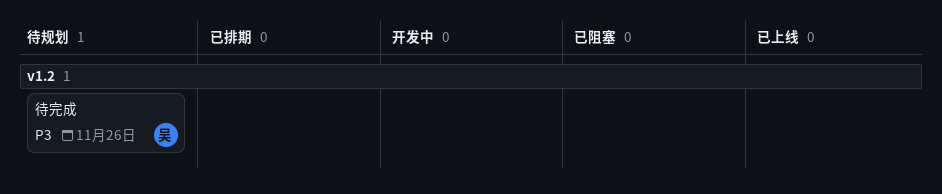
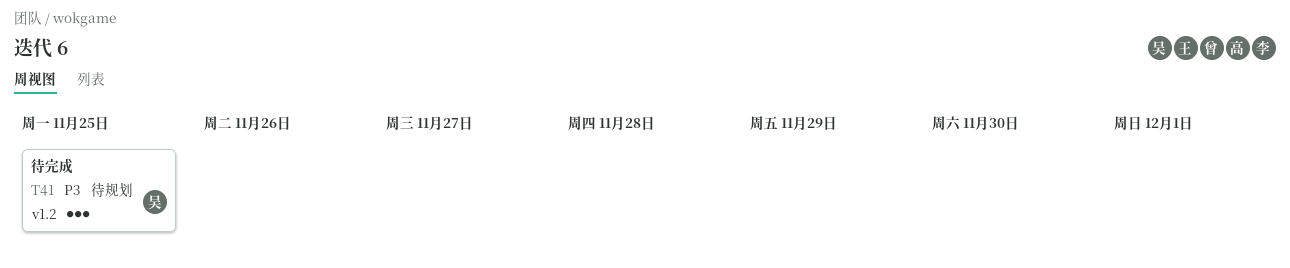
待完成, due: Nov 26 -> Nov 25

